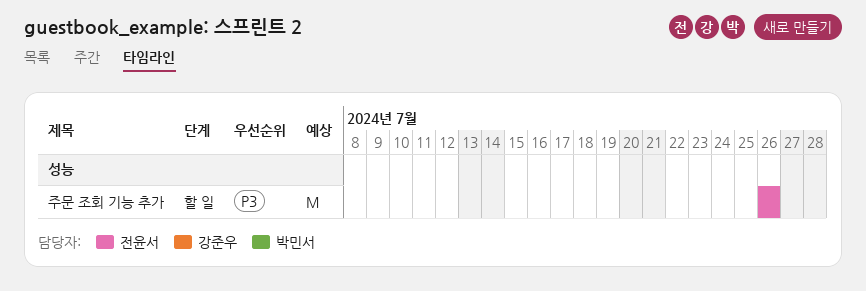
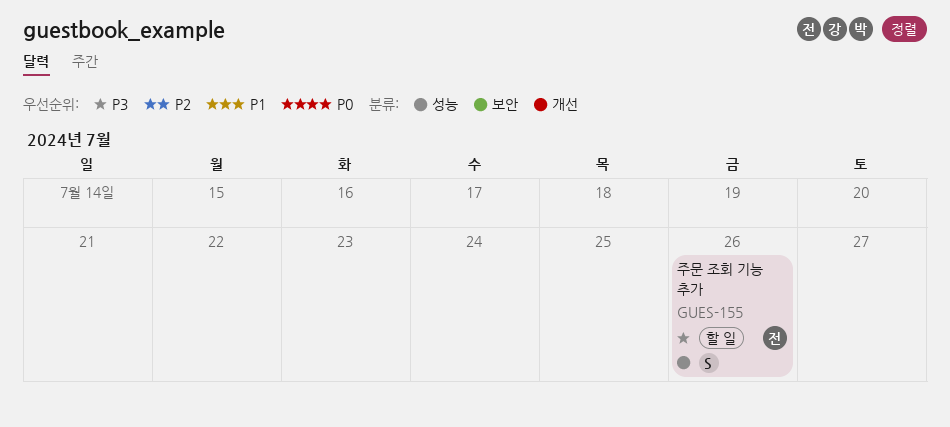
주문 조회 기능 추가, estimate: M -> S

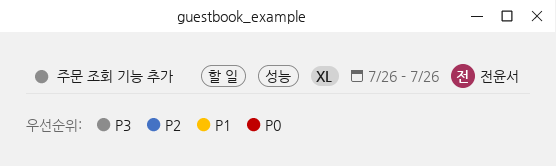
주문 조회 기능 추가, estimate: S -> XL

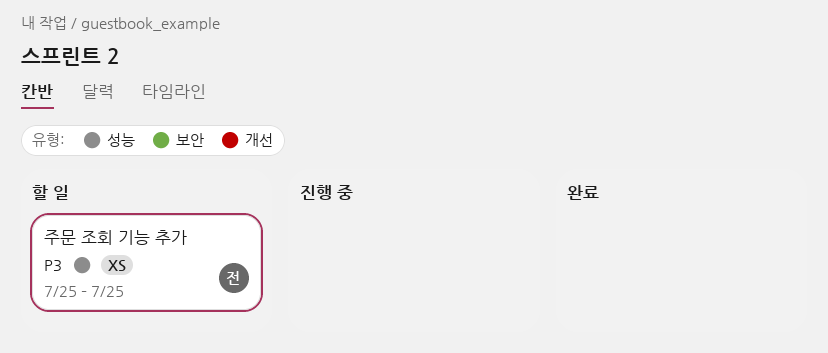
주문 조회 기능 추가, estimate: XL -> XS
주문 조회 기능 추가, start: Jul 26 -> Jul 25
주문 조회 기능 추가, due: Jul 26 -> Jul 25

